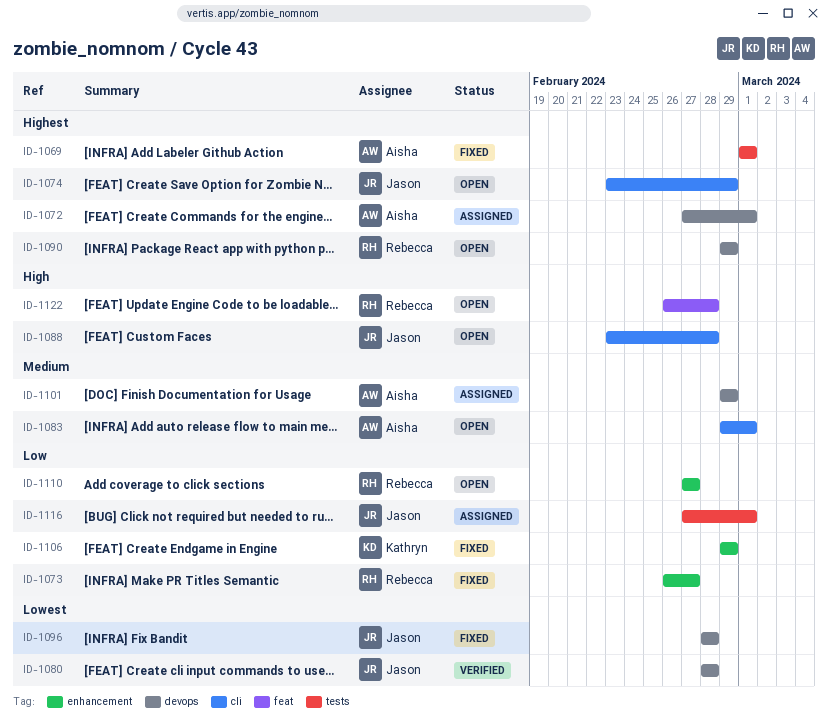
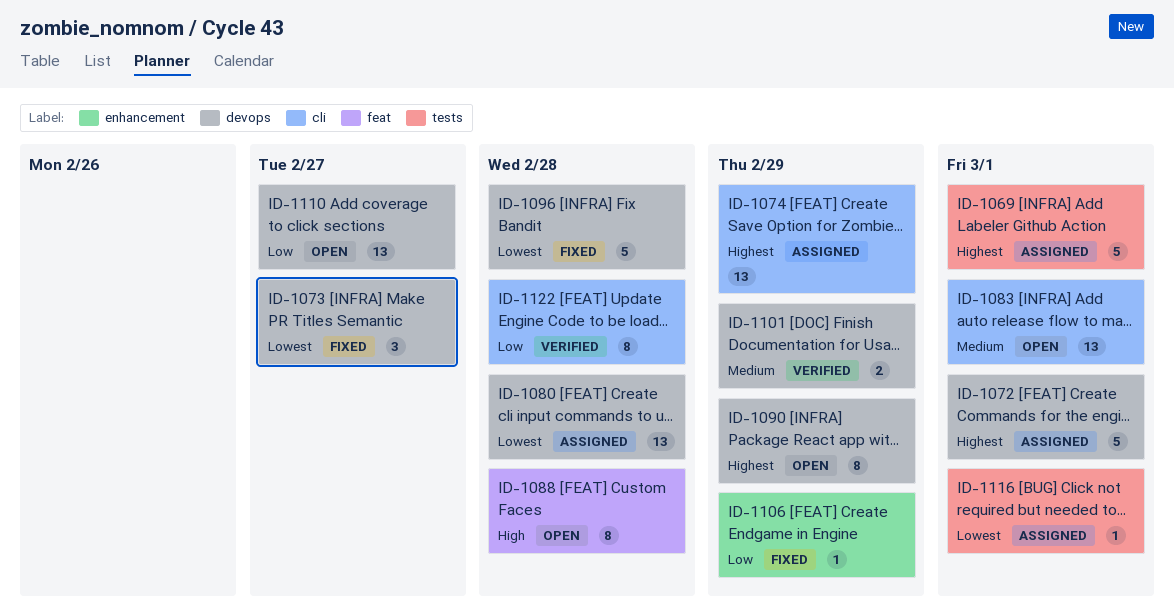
ID-1069, status: Fixed -> Assigned
ID-1073, priority: Low -> Lowest
ID-1073, label: enhancement -> devops
ID-1074, status: Open -> Assigned
ID-1080, status: Verified -> Assigned
ID-1088, label: cli -> feat
ID-1101, status: Assigned -> Verified
ID-1110, label: enhancement -> devops
ID-1116, priority: Low -> Lowest
ID-1122, status: Open -> Verified
ID-1122, priority: High -> Low
ID-1122, label: feat -> cli

